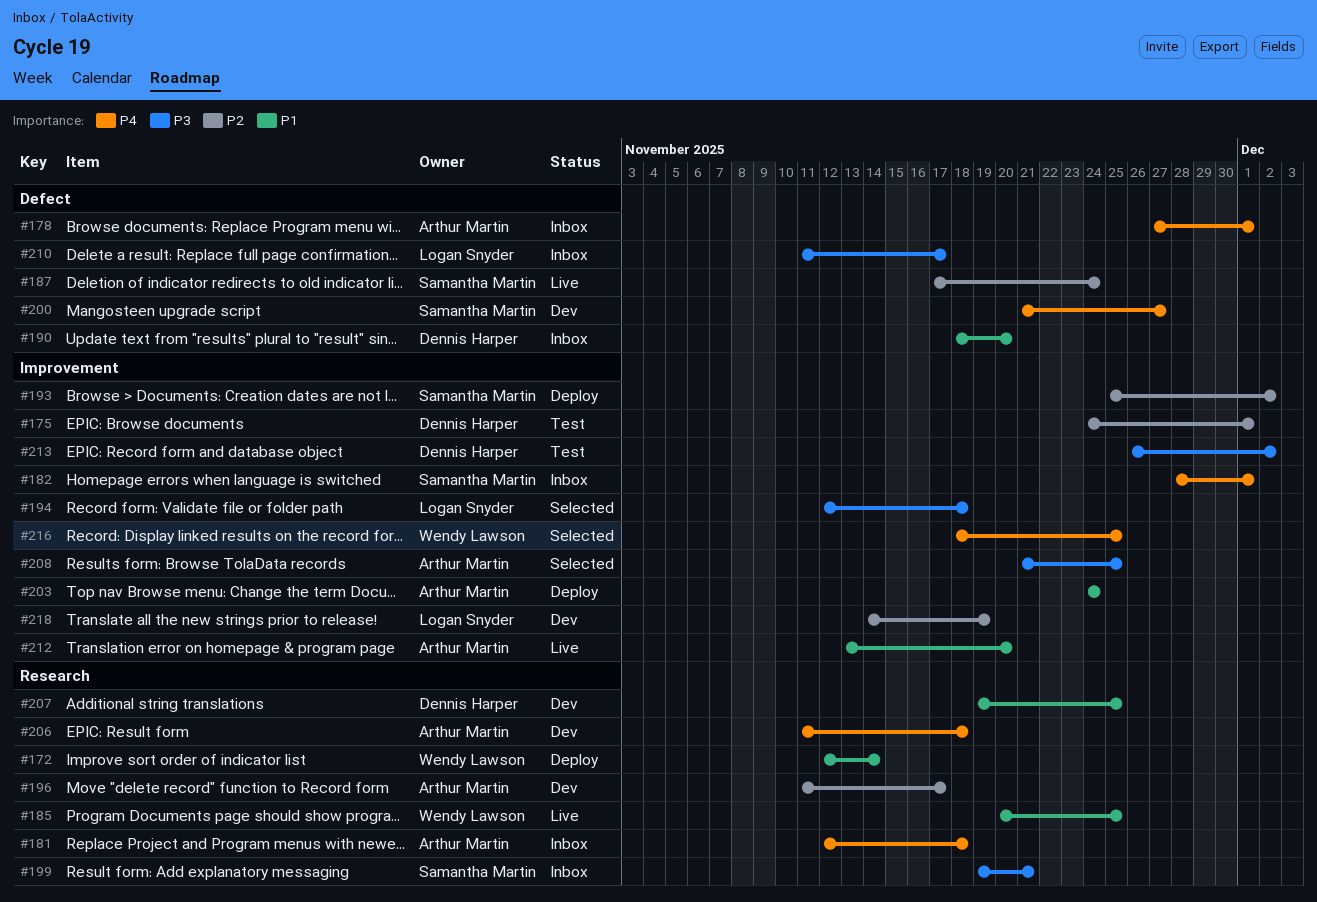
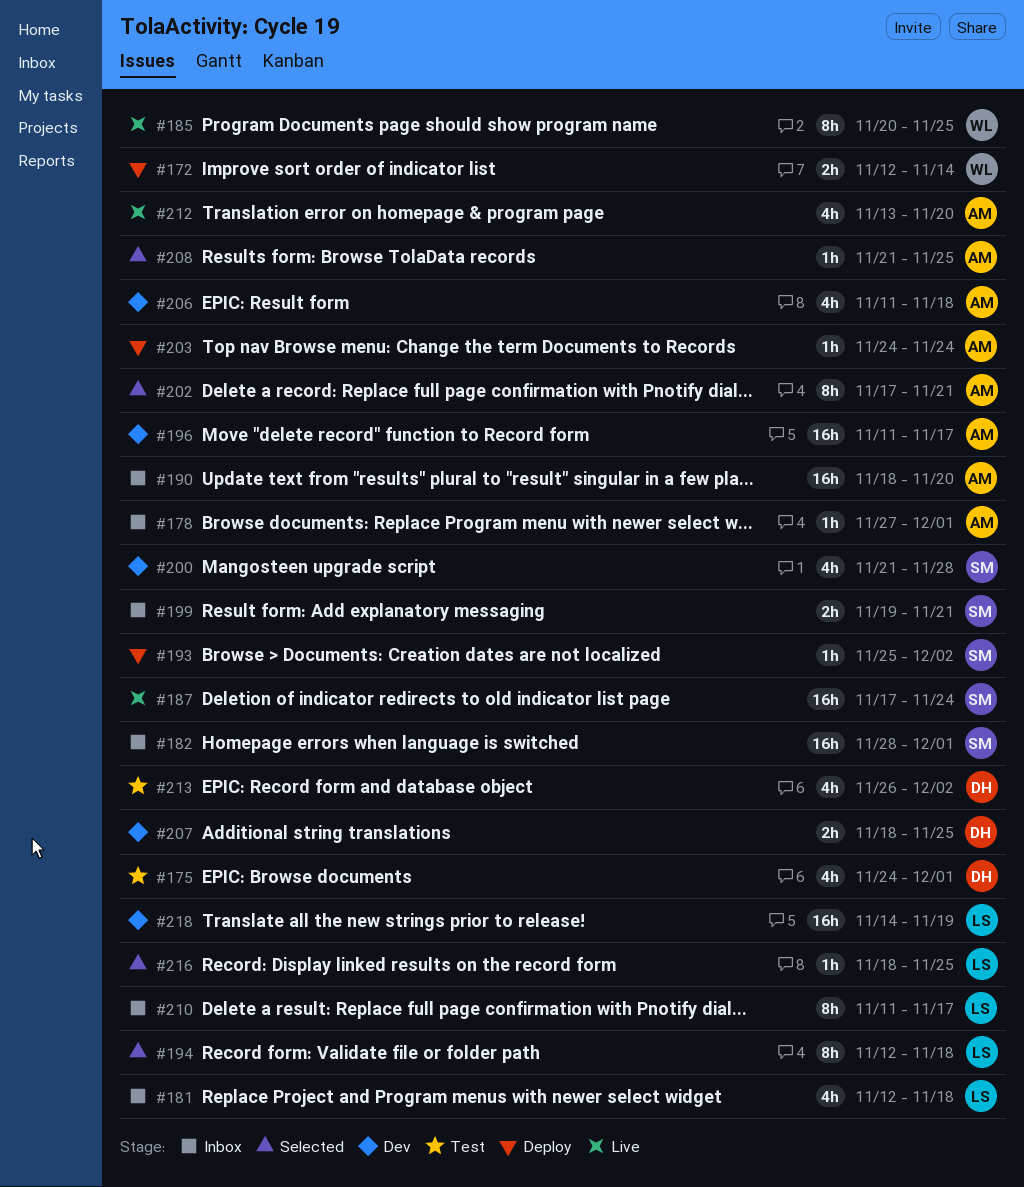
#181, owner: Arthur Martin -> Logan Snyder
#190, owner: Dennis Harper -> Arthur Martin
#200, due: Nov 27 -> Nov 28
#202: none -> present
#207, start: Nov 19 -> Nov 18
#216, owner: Wendy Lawson -> Logan Snyder

